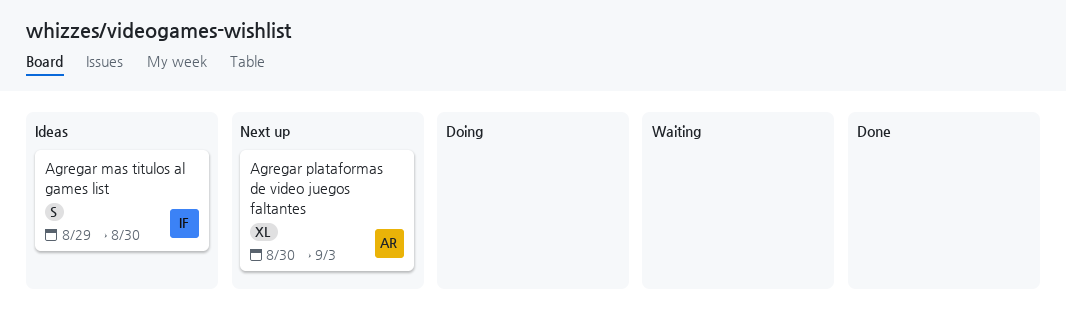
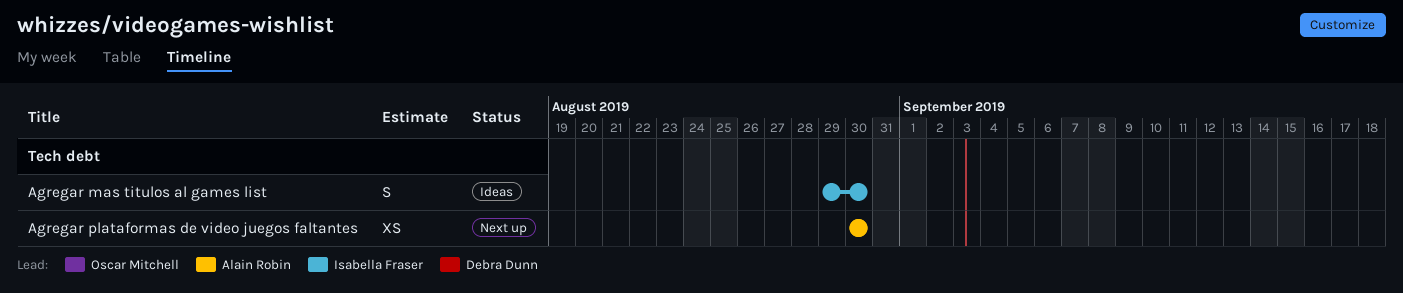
Agregar plataformas de video juegos faltantes, estimate: XL -> XS
Agregar plataformas de video juegos faltantes, due: Sep 3 -> Aug 30

